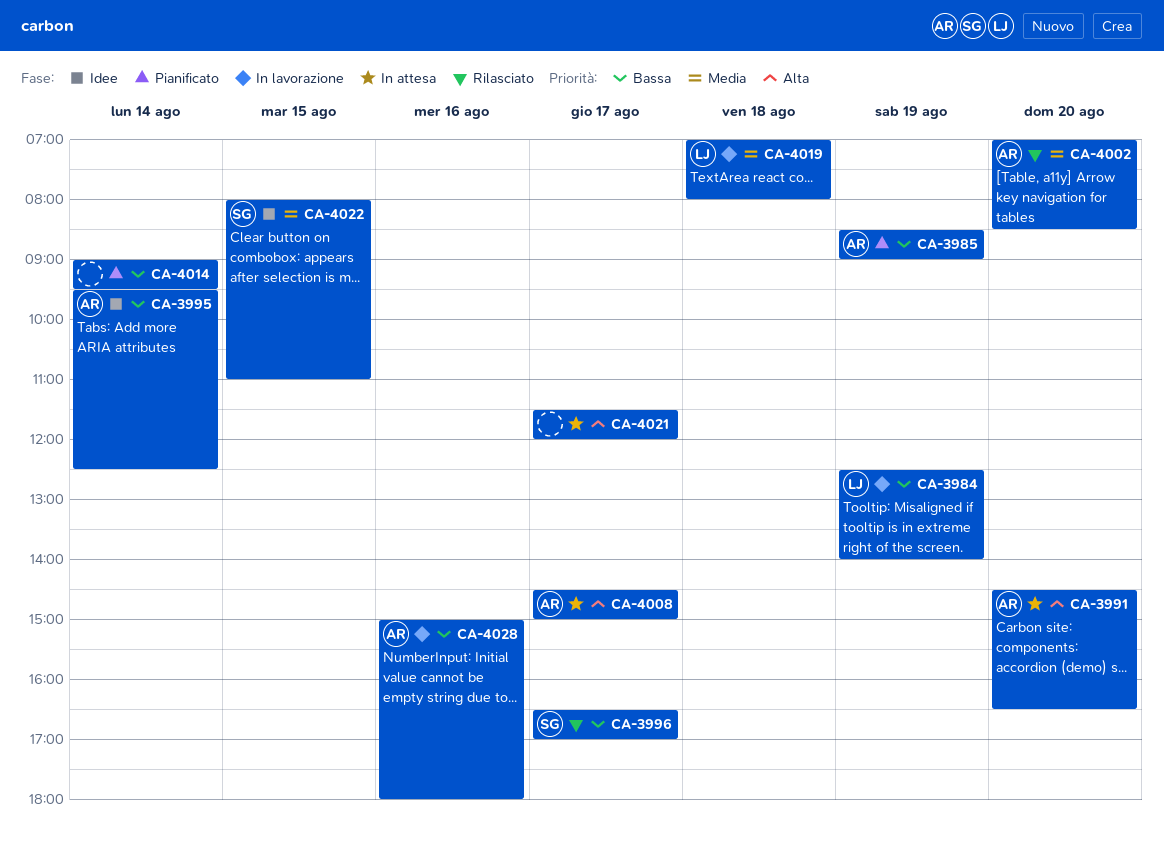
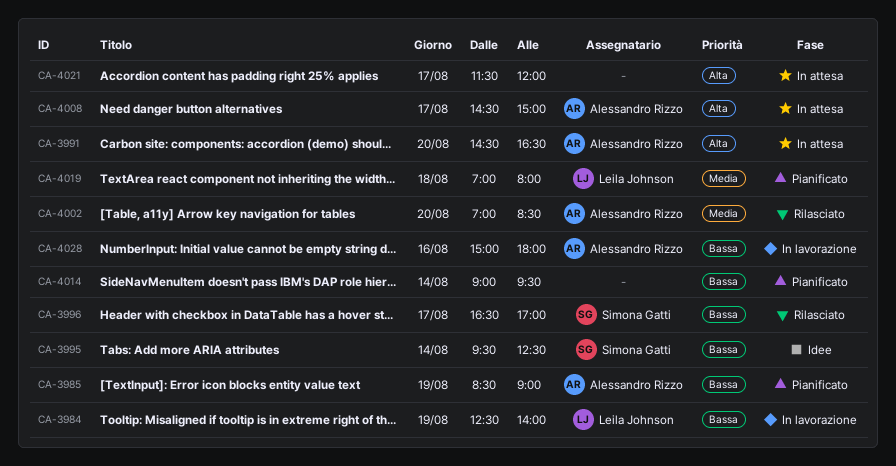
CA-3995, owner: Alessandro Rizzo -> Simona Gatti
CA-4019, status: In lavorazione -> Pianificato
CA-4022: present -> none

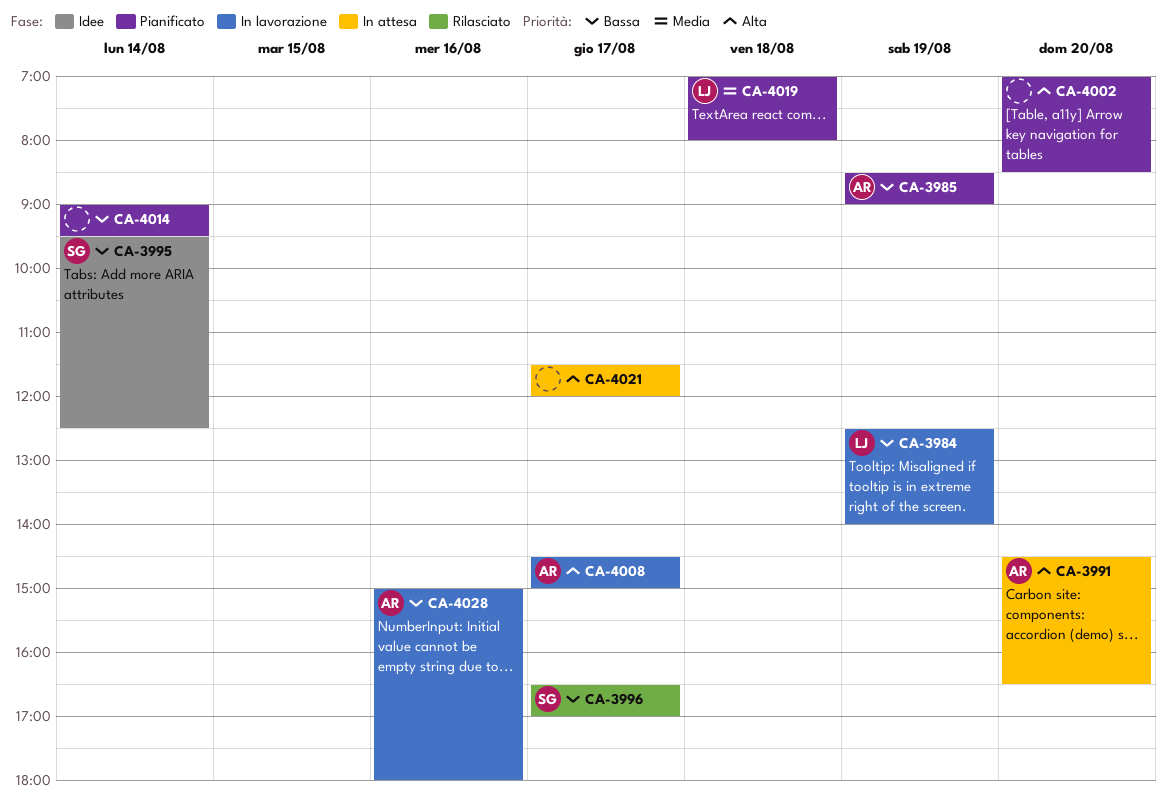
CA-4002, status: Rilasciato -> Pianificato
CA-4002, owner: Alessandro Rizzo -> none
CA-4002, priority: Media -> Alta
CA-4008, status: In attesa -> In lavorazione

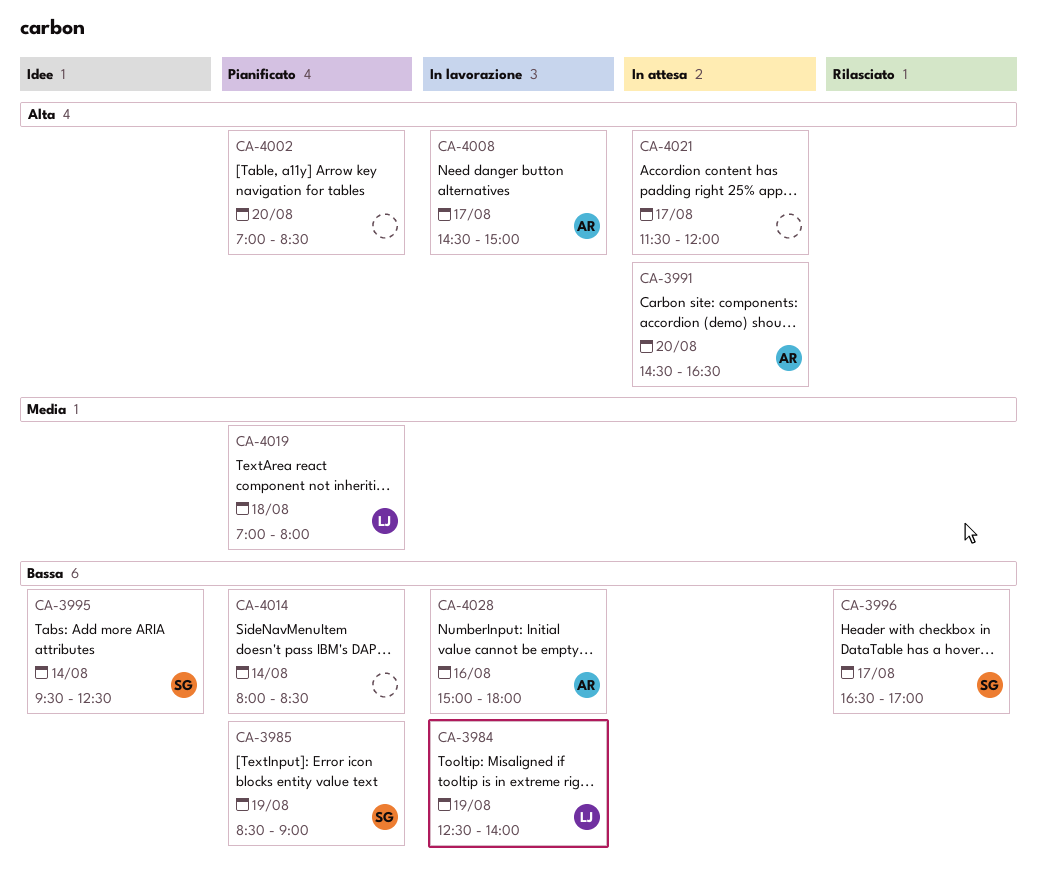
CA-3985, owner: AR -> SG
CA-4014, begins: 09:00 -> 08:00
CA-4014, ends: 09:30 -> 08:30

